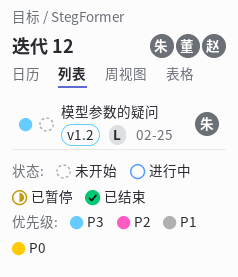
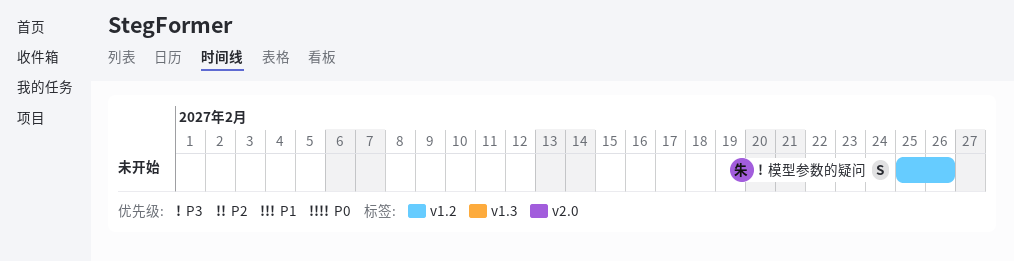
模型参数的疑问, estimate: L -> S
模型参数的疑问, due: Feb 25 -> Feb 26

